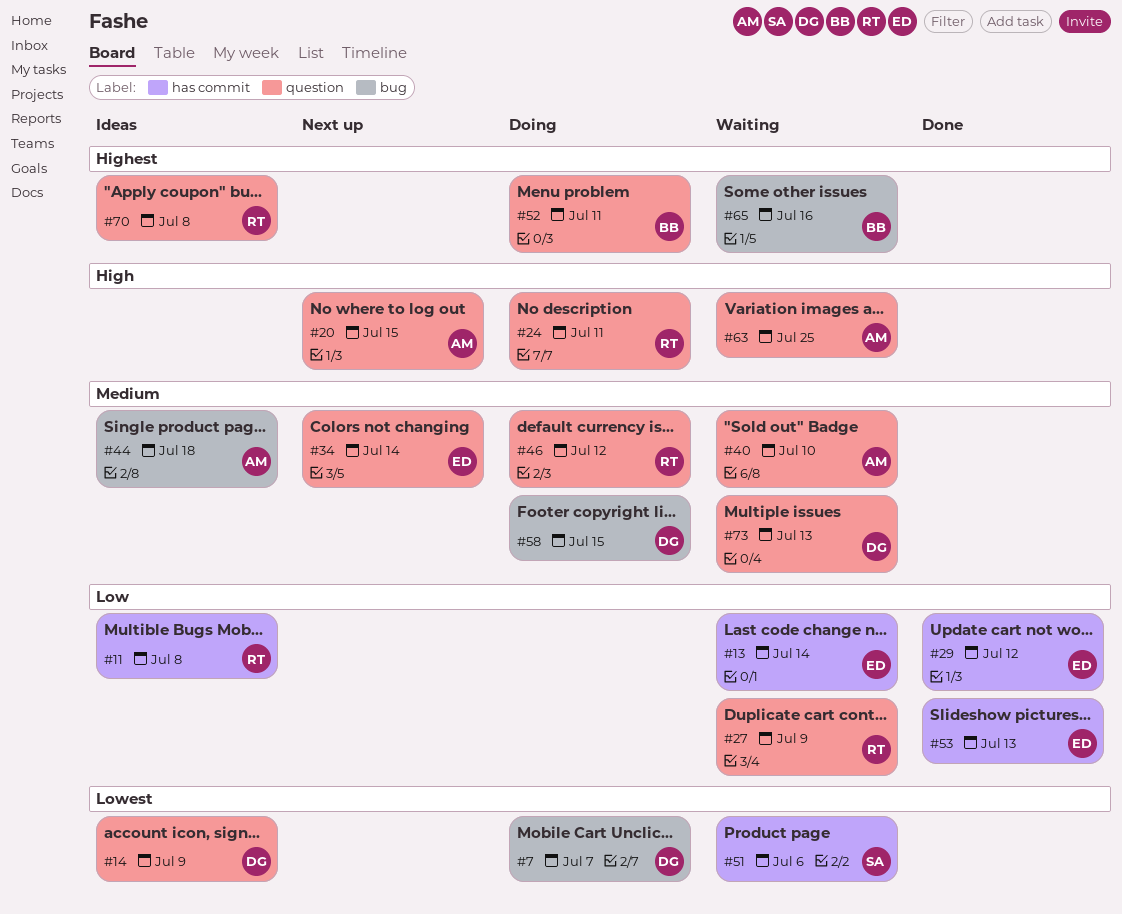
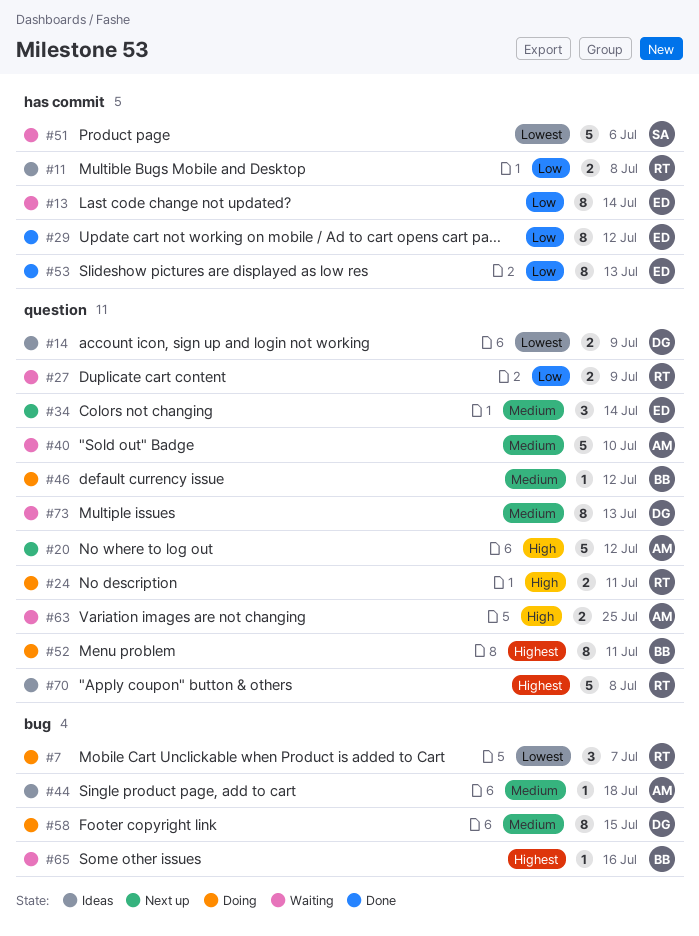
#7, owner: DG -> RT
#20, due: Jul 15 -> Jul 12
#46, owner: RT -> BB

